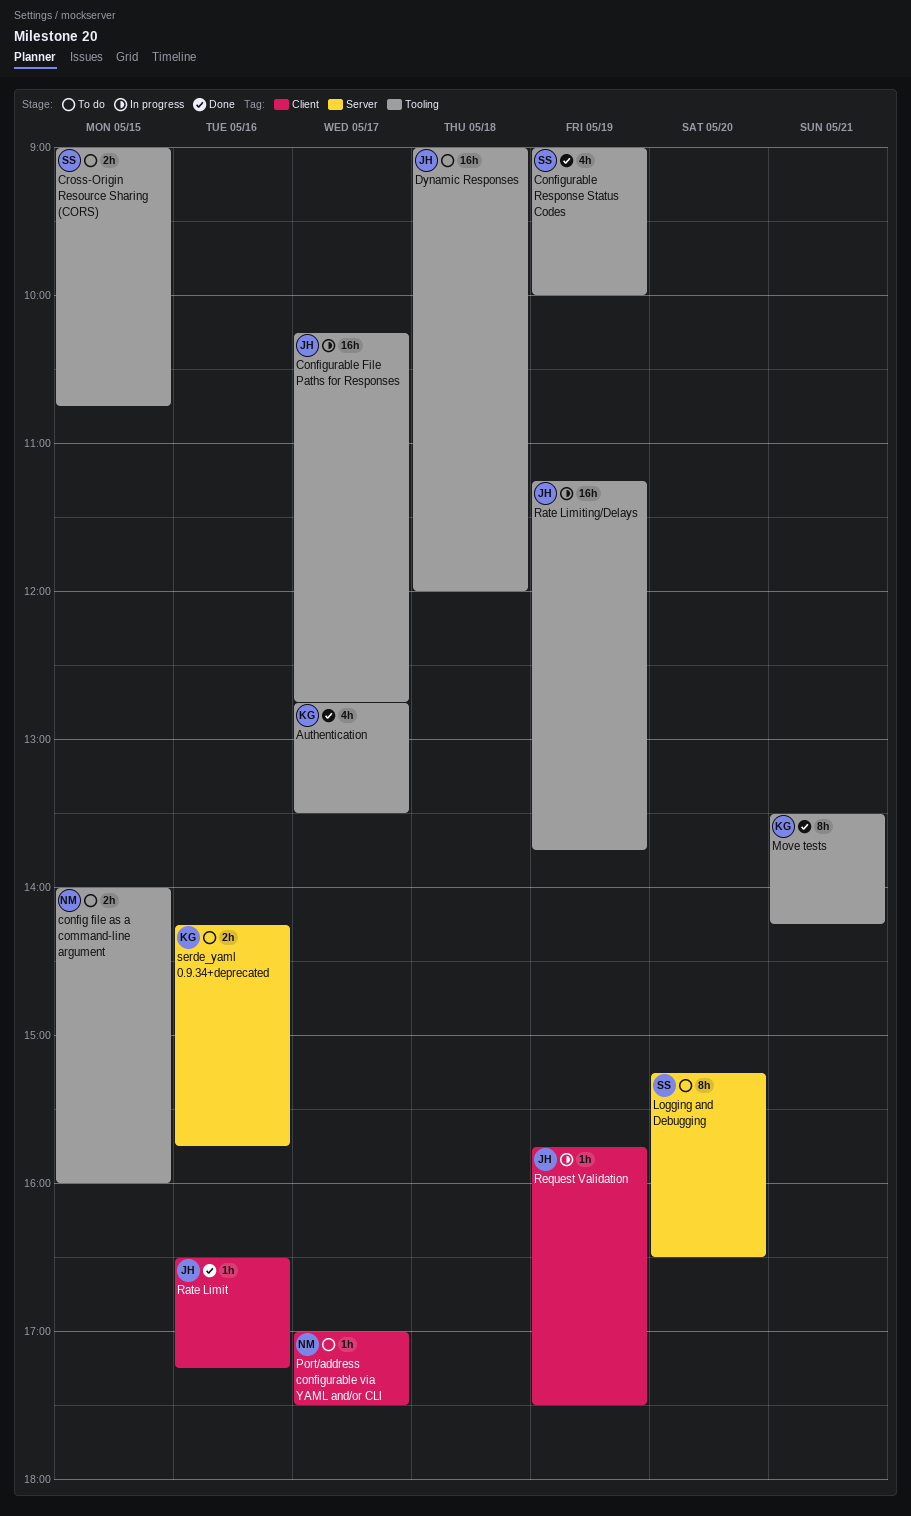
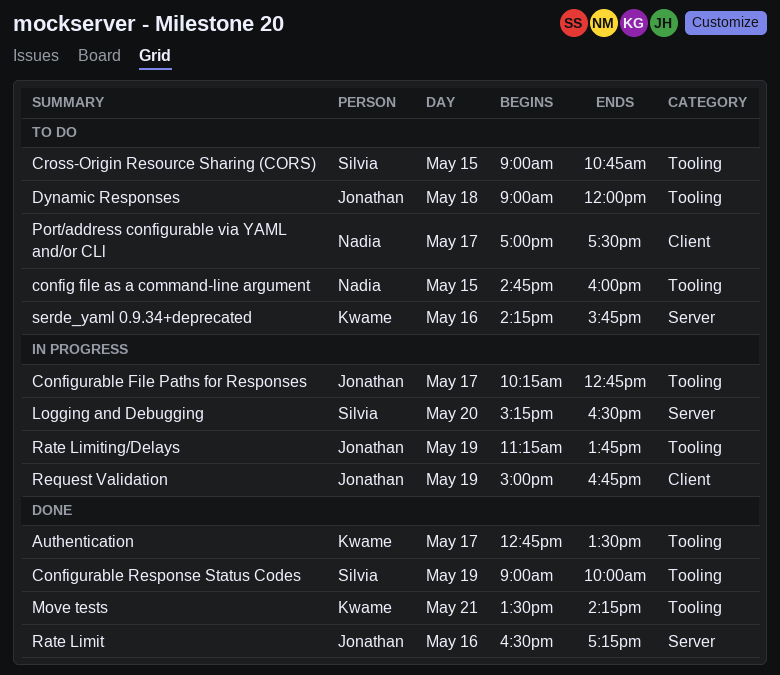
config file as a command-line argument, begins: 14:00 -> 14:45
Logging and Debugging, status: To do -> In progress
Rate Limit, label: Client -> Server
Request Validation, begins: 15:45 -> 15:00
Request Validation, ends: 17:30 -> 16:45

